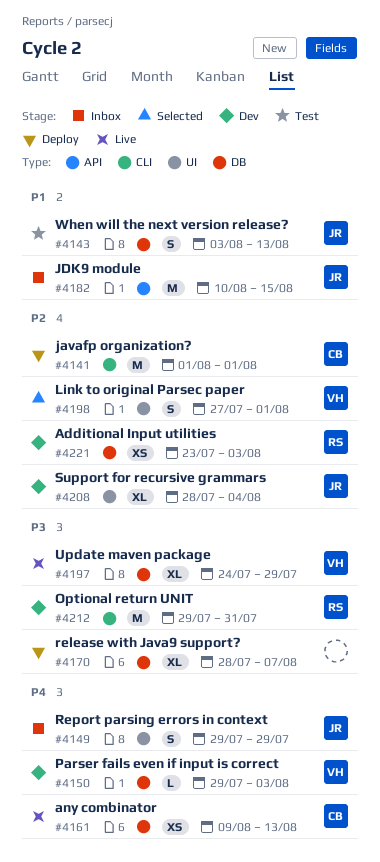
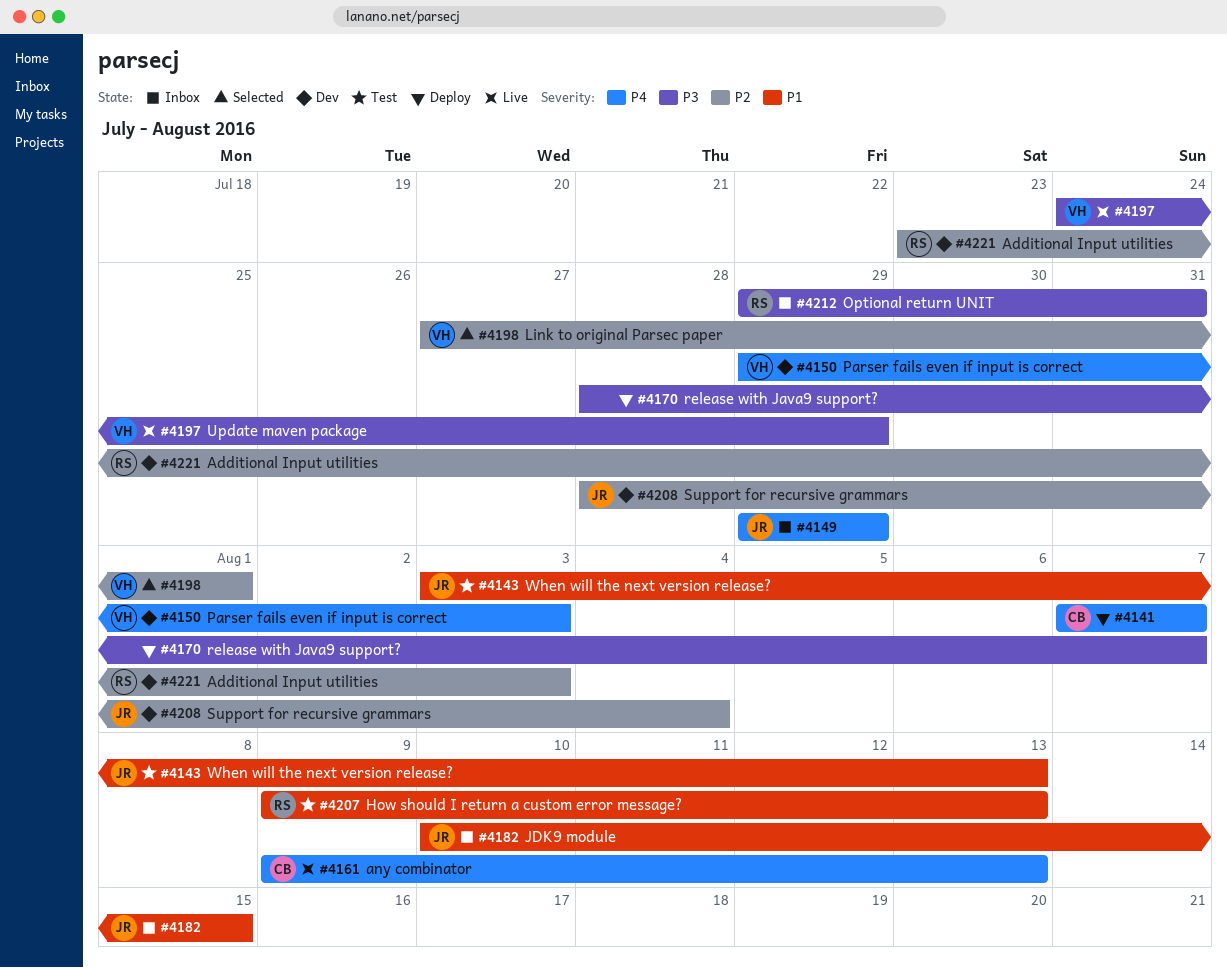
#4141, priority: P2 -> P4
#4141, start: Aug 1 -> Aug 7
#4141, due: Aug 1 -> Aug 7
#4207: none -> present
#4212, status: Dev -> Inbox

